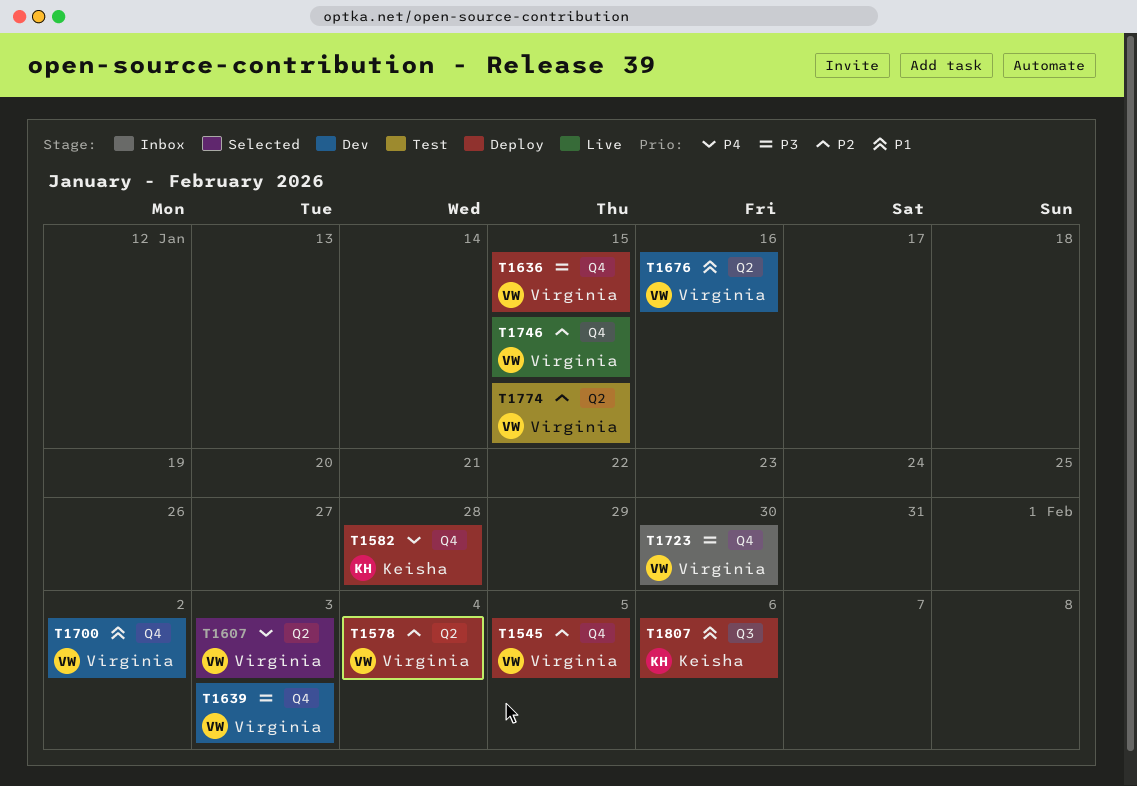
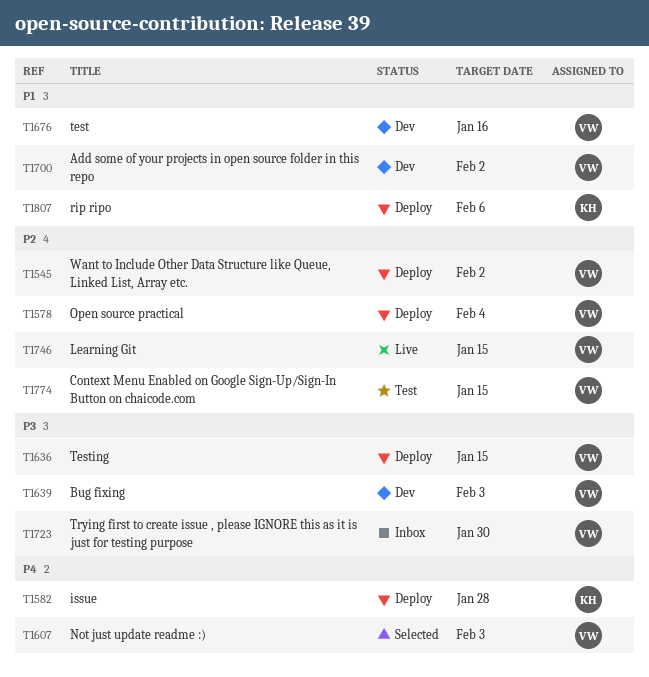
T1545, due: Feb 5 -> Feb 2

